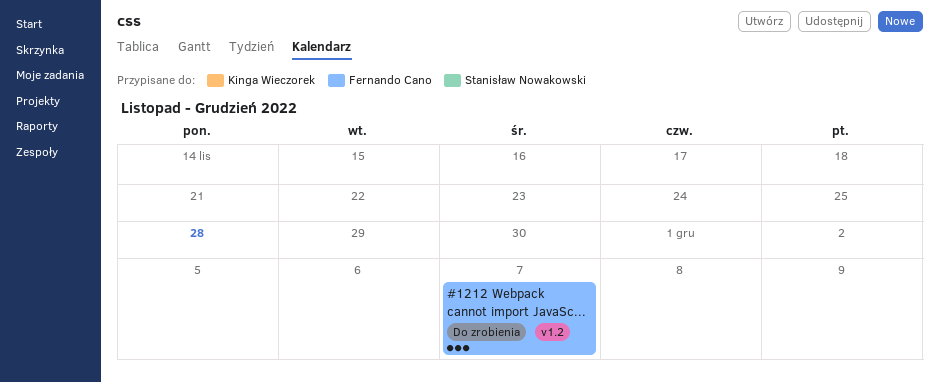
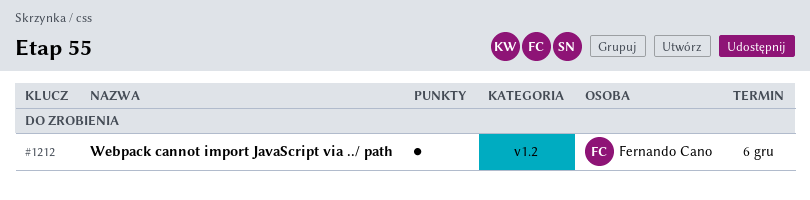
#1212, estimate: 3 -> 1
#1212, due: Dec 7 -> Dec 6

